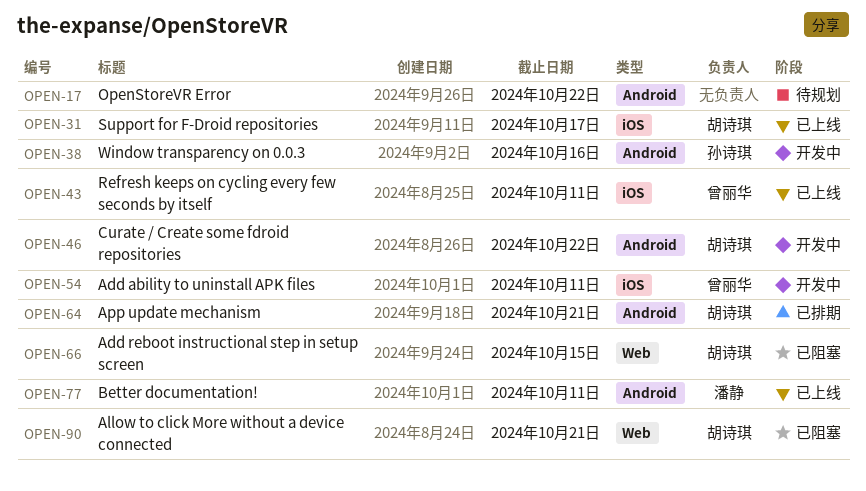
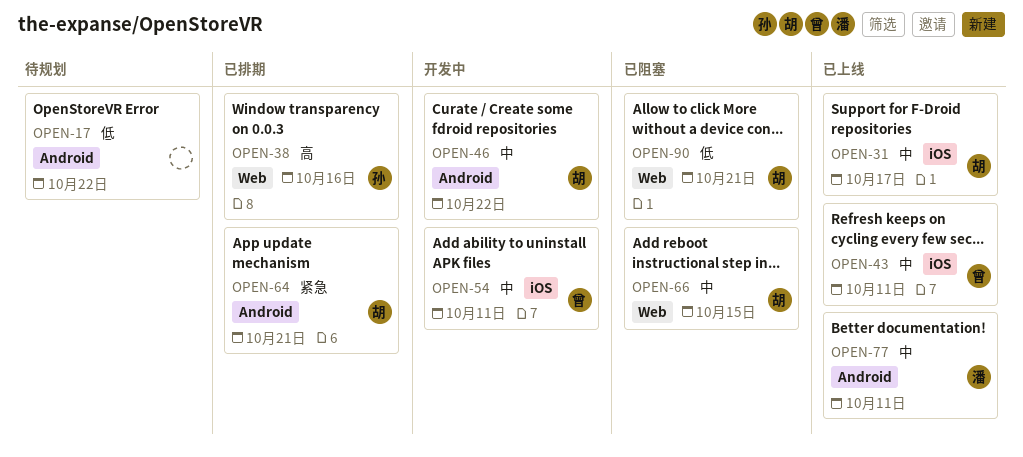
OPEN-38, status: 开发中 -> 已排期
OPEN-38, label: Android -> Web

